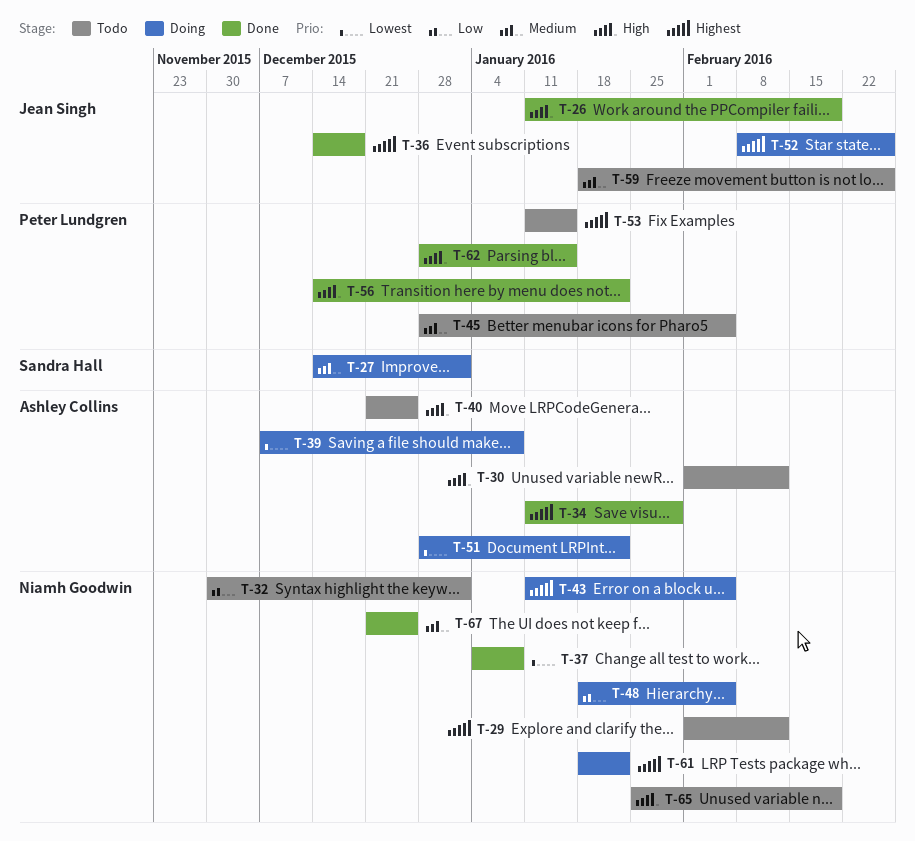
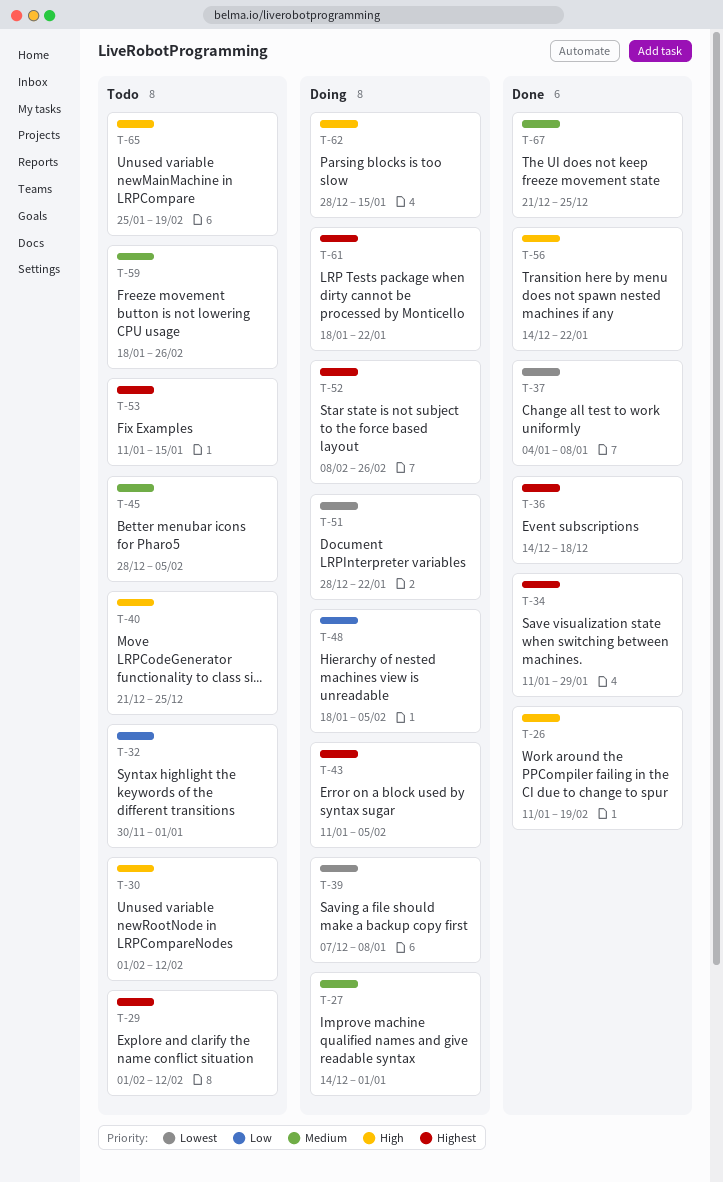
T-62, status: Done -> Doing

